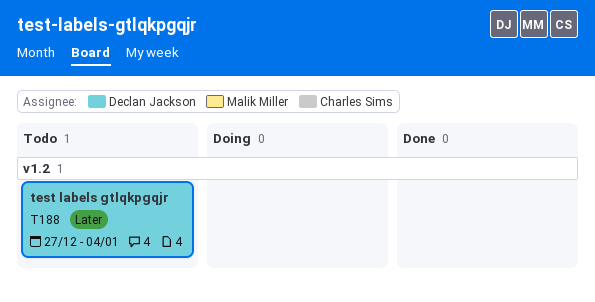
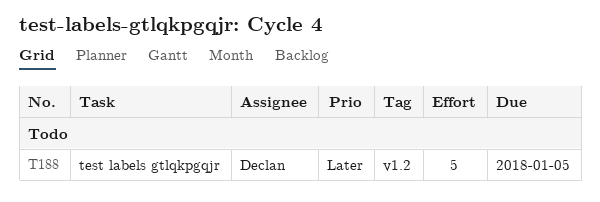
T188, due: Jan 4 -> Jan 5

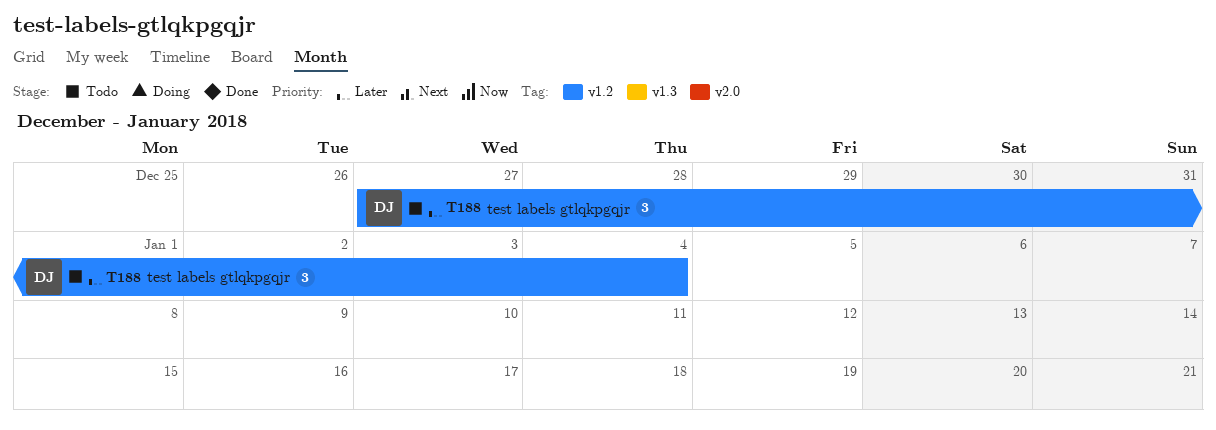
T188, estimate: 5 -> 3
T188, due: Jan 5 -> Jan 4

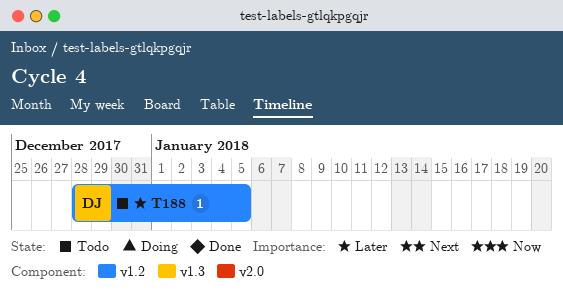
T188, estimate: 3 -> 1
T188, start: Dec 27 -> Dec 28
T188, due: Jan 4 -> Jan 5

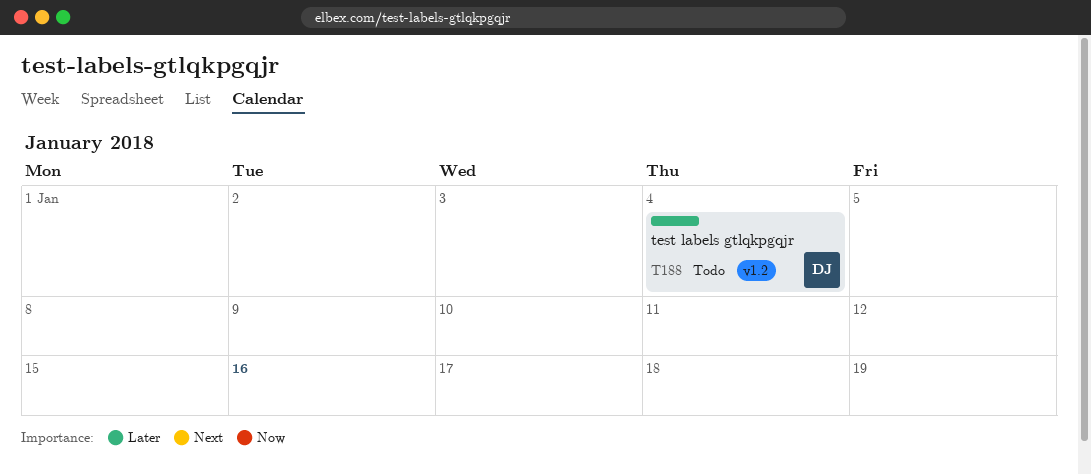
T188, due: Jan 5 -> Jan 4

